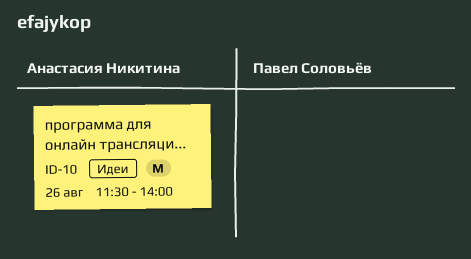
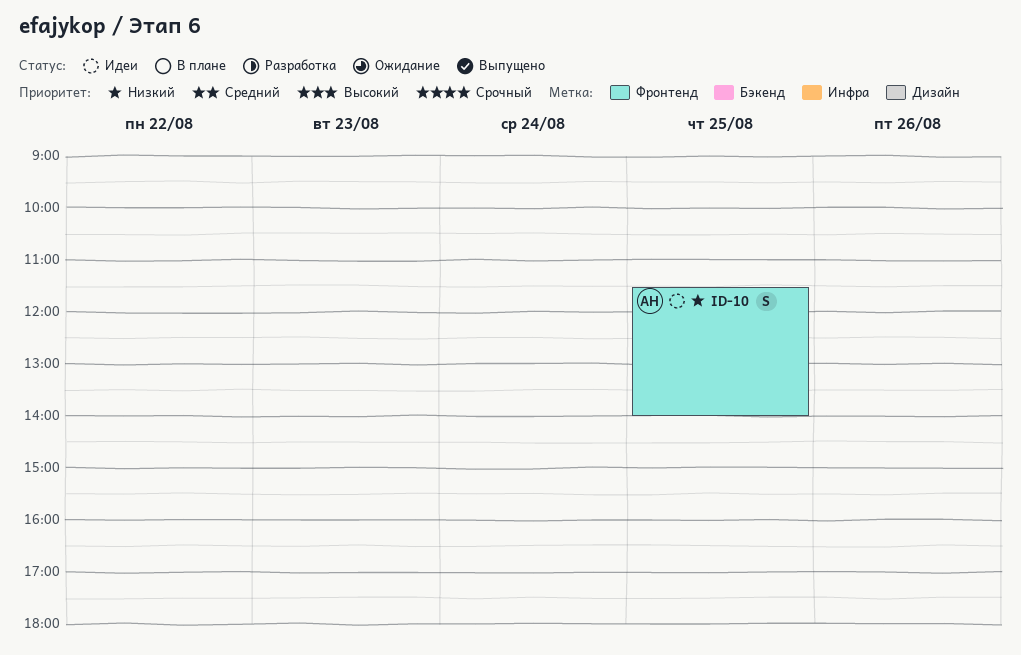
ID-10, estimate: M -> S
ID-10, day: Aug 26 -> Aug 25

